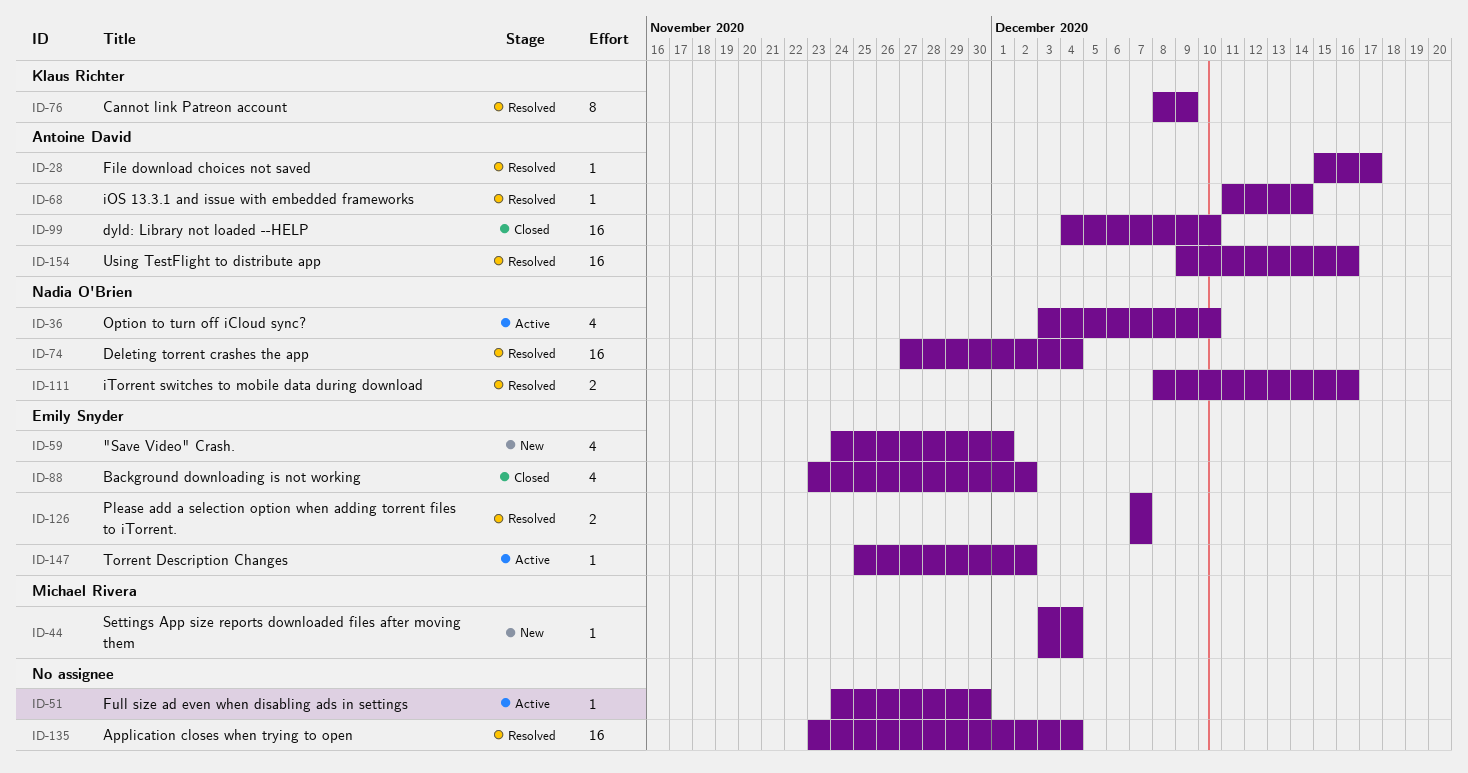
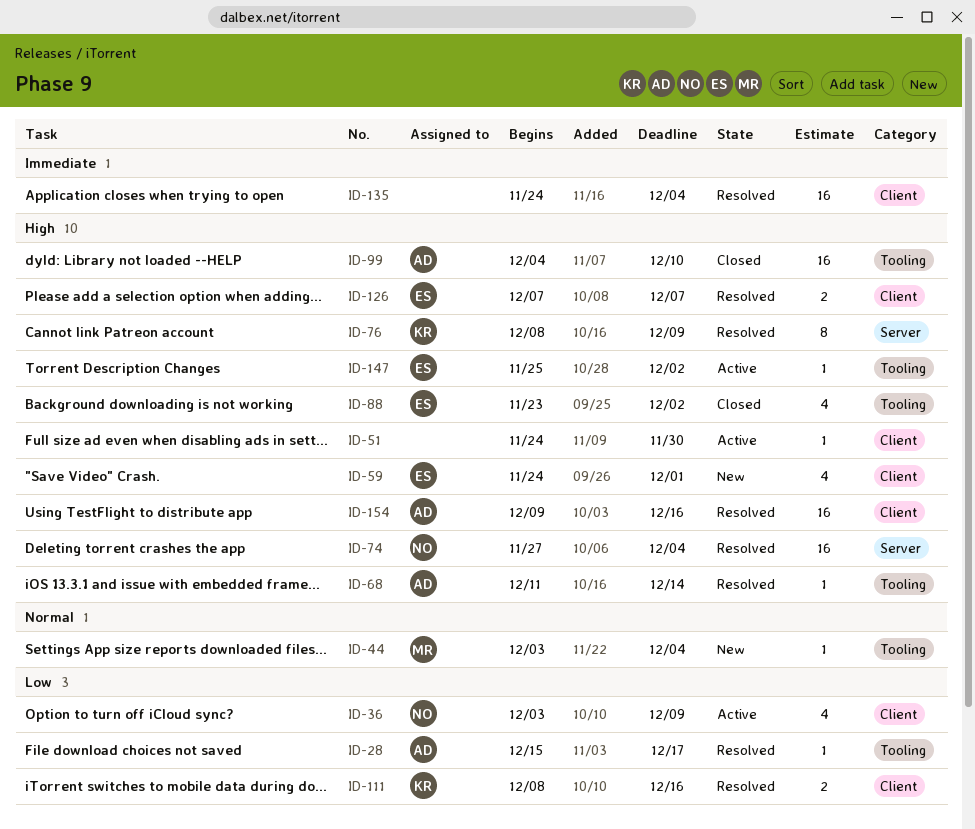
ID-36, due: Dec 10 -> Dec 9
ID-111, owner: Nadia O'Brien -> Klaus Richter
ID-135, start: Nov 23 -> Nov 24

